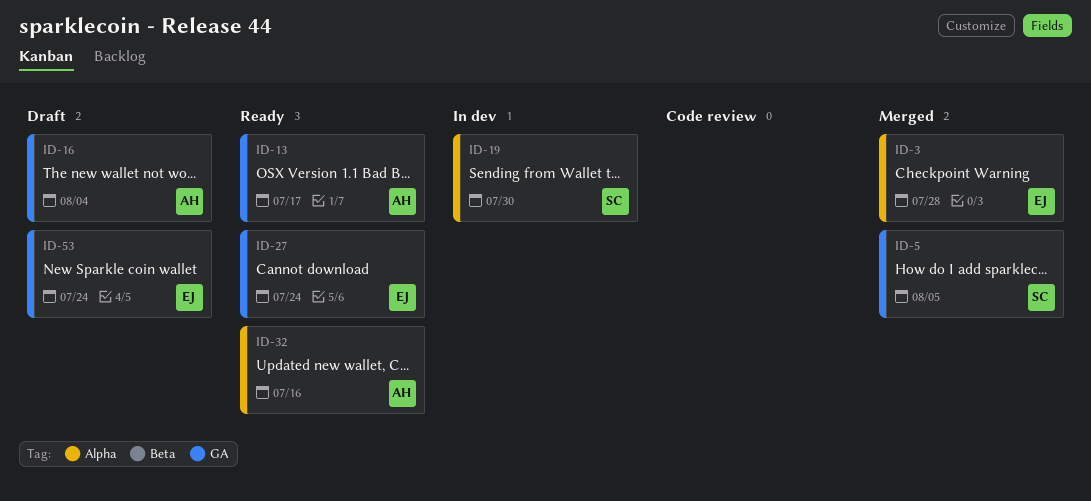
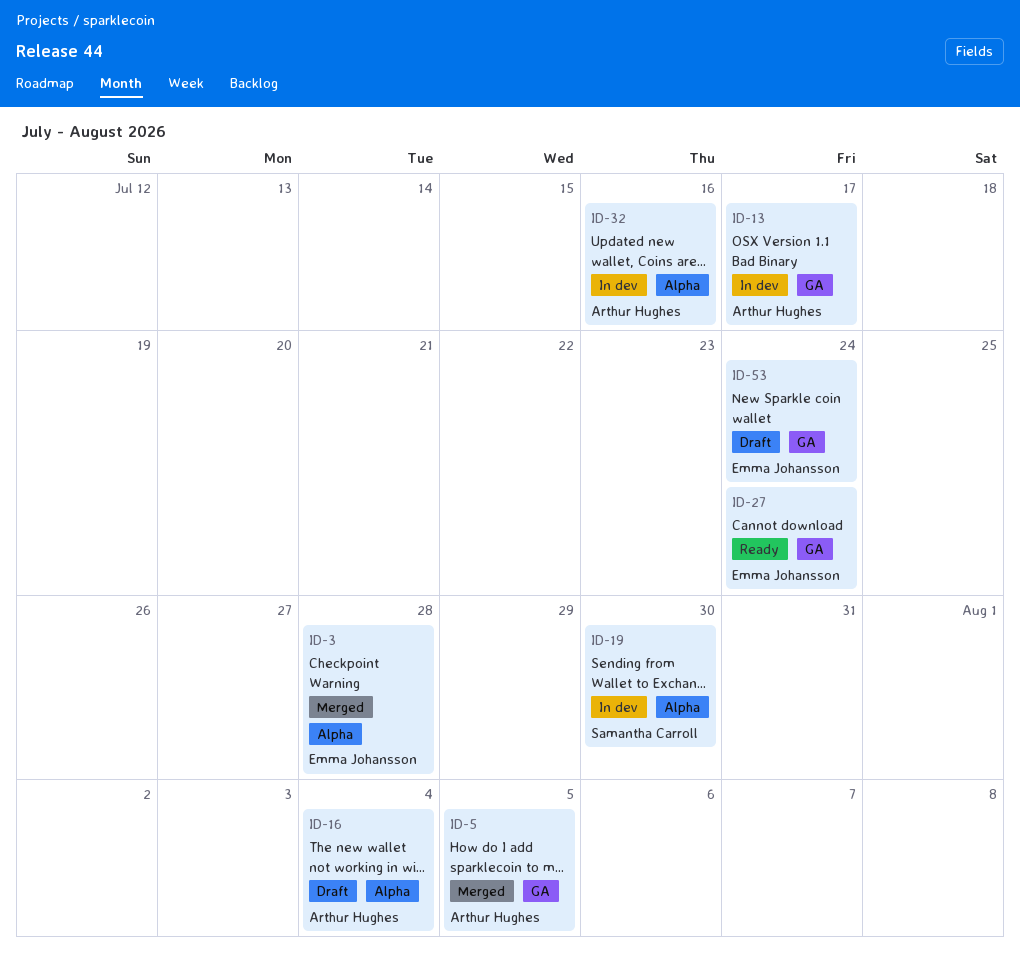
ID-5, owner: Samantha Carroll -> Arthur Hughes
ID-13, status: Ready -> In dev
ID-16, label: GA -> Alpha
ID-32, status: Ready -> In dev

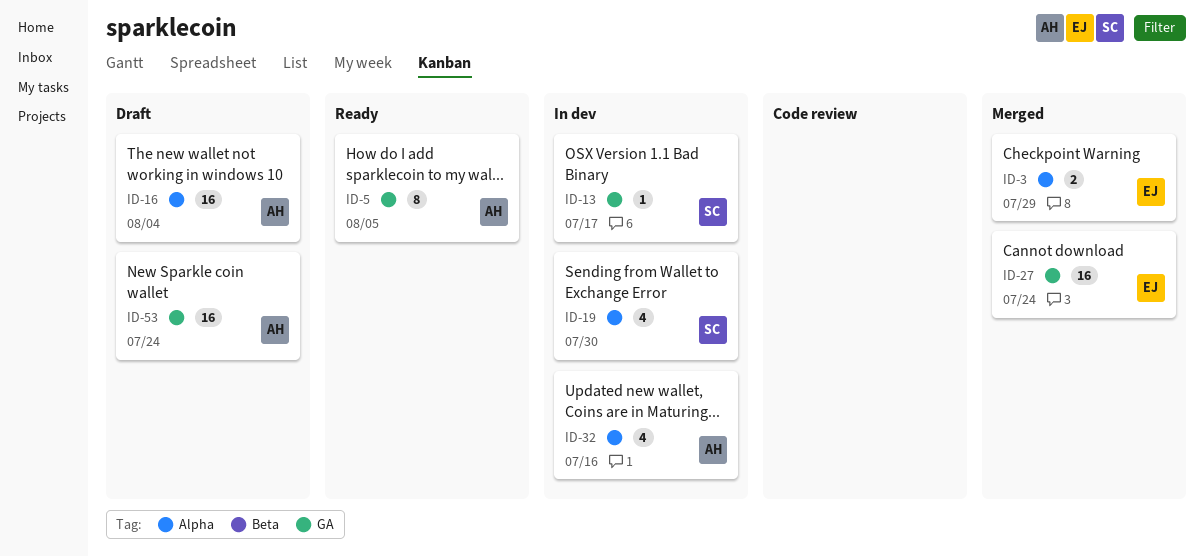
ID-3, due: Jul 28 -> Jul 29
ID-5, status: Merged -> Ready
ID-13, owner: Arthur Hughes -> Samantha Carroll
ID-27, status: Ready -> Merged
ID-53, owner: Emma Johansson -> Arthur Hughes

